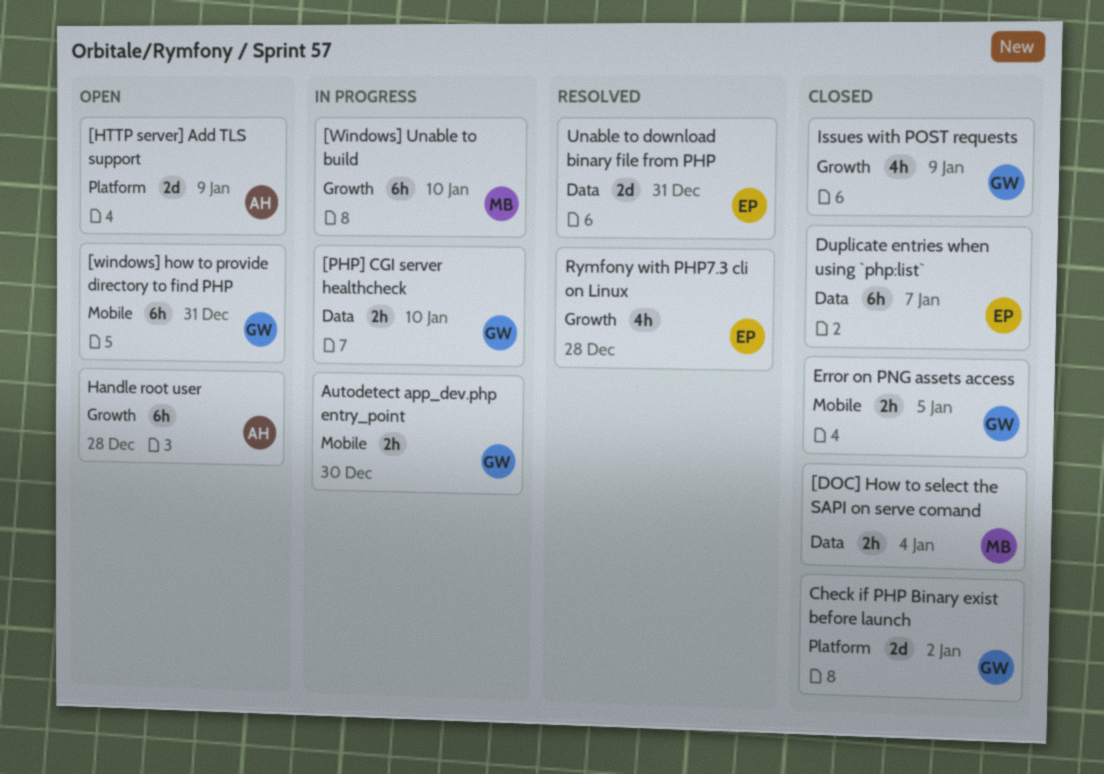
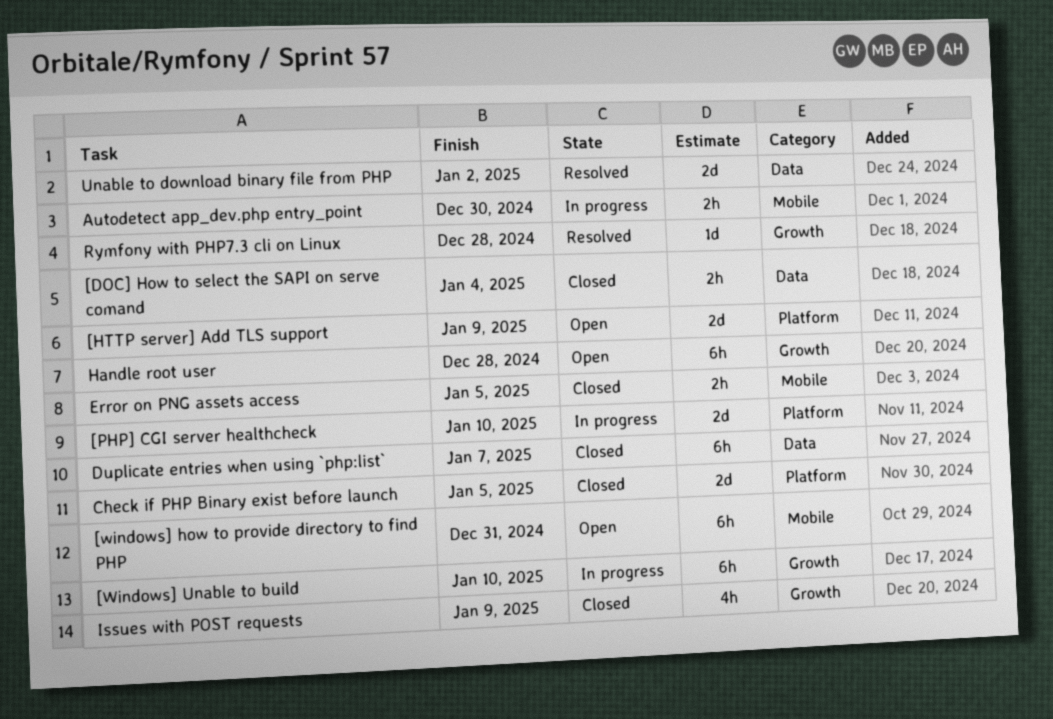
[PHP] CGI server healthcheck, label: Data -> Platform
[PHP] CGI server healthcheck, estimate: 2h -> 2d
Check if PHP Binary exist before launch, due: Jan 2 -> Jan 5
Rymfony with PHP7.3 cli on Linux, estimate: 4h -> 1d
Unable to download binary file from PHP, due: Dec 31 -> Jan 2

